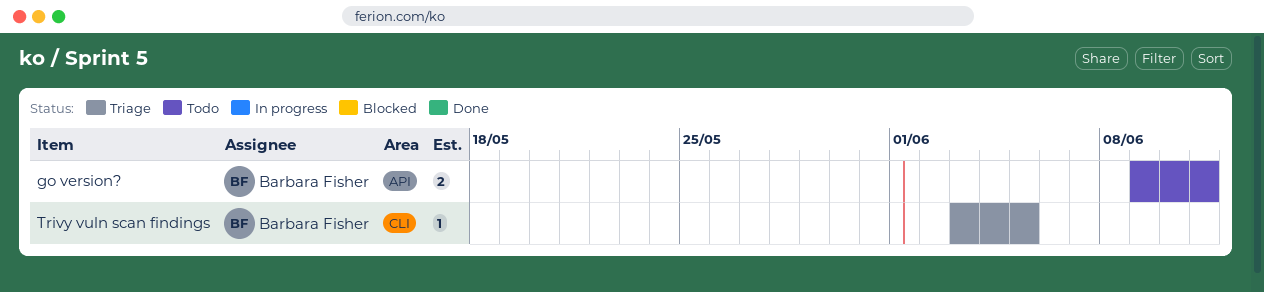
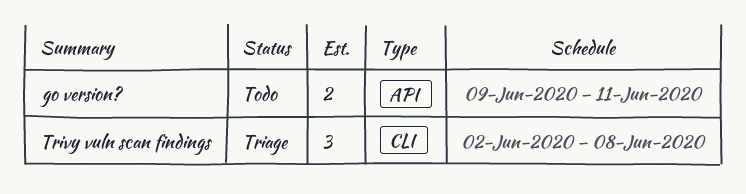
Trivy vuln scan findings, estimate: 1 -> 3
Trivy vuln scan findings, start: Jun 3 -> Jun 2
Trivy vuln scan findings, due: Jun 5 -> Jun 8

